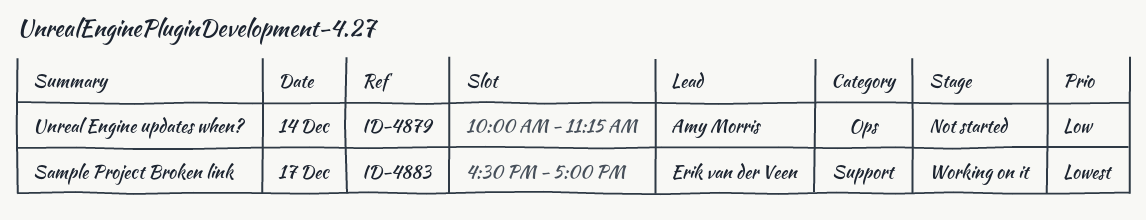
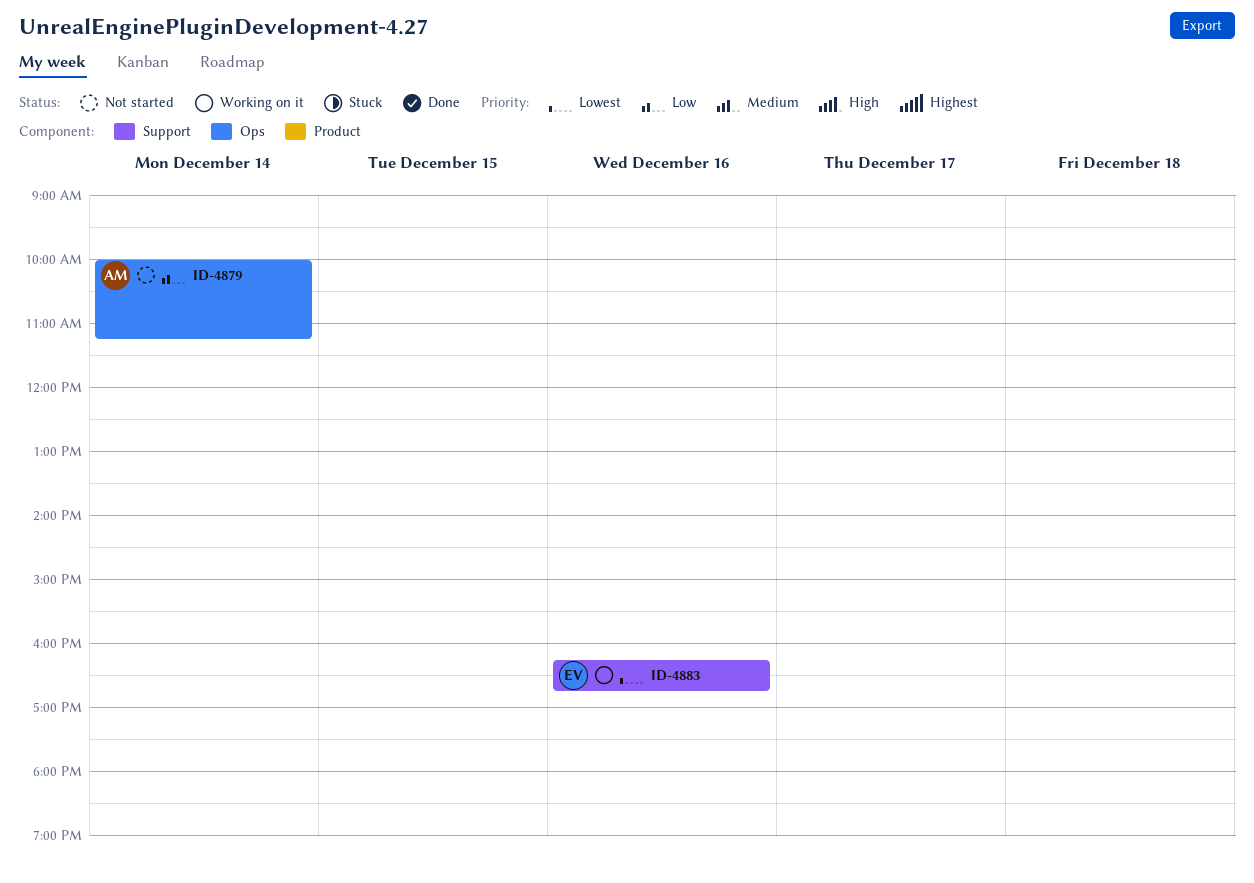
ID-4883, day: Dec 17 -> Dec 16
ID-4883, begins: 16:30 -> 16:15
ID-4883, ends: 17:00 -> 16:45

